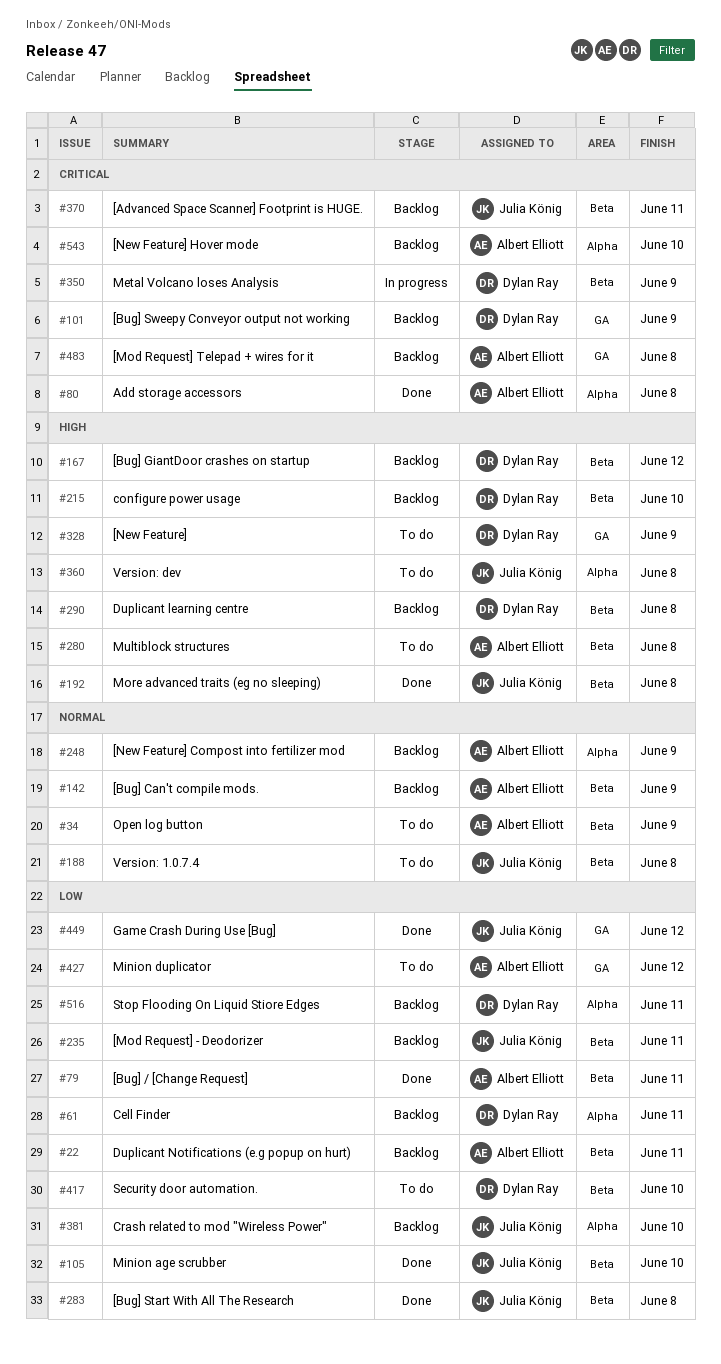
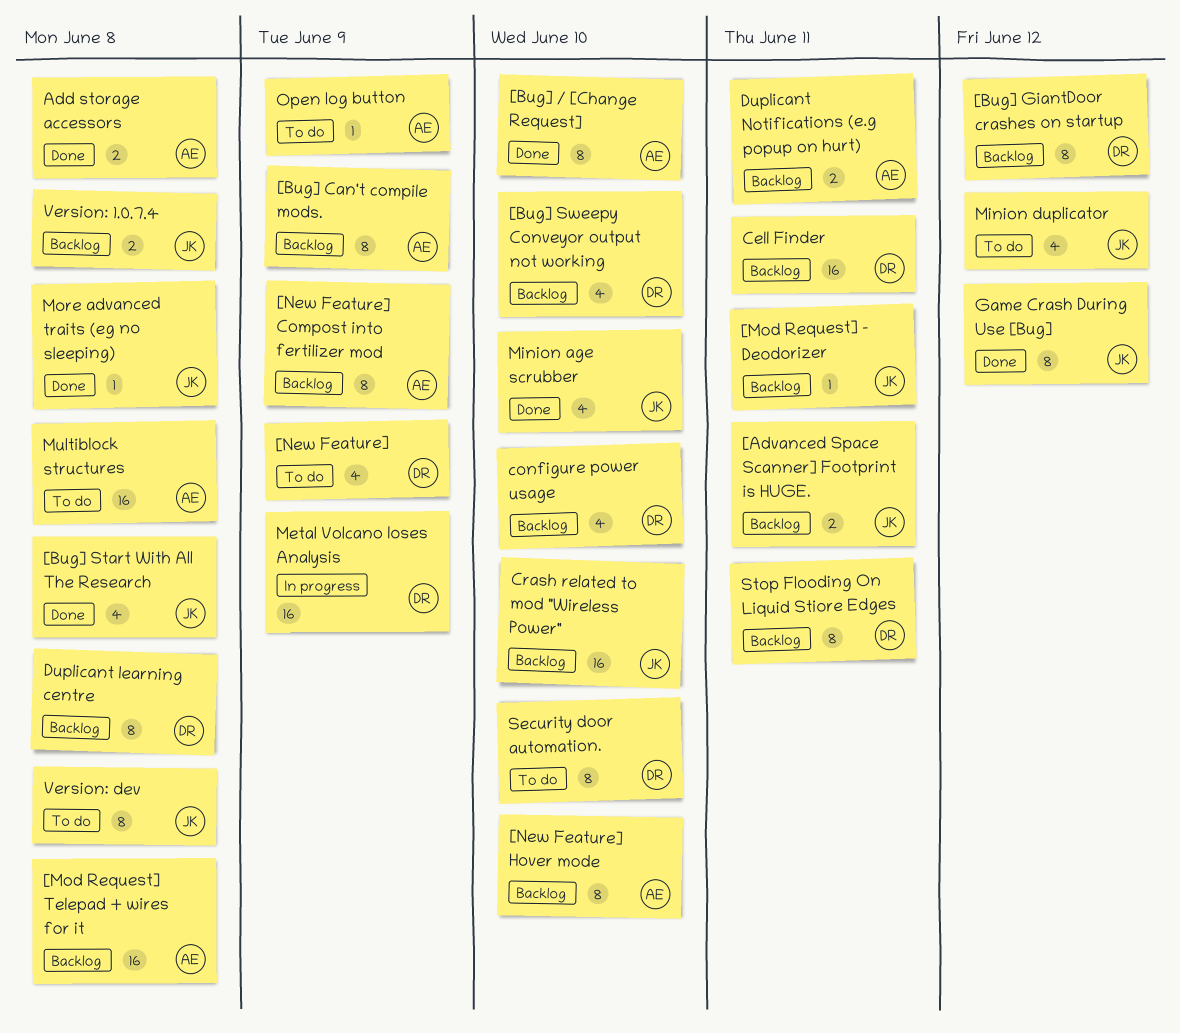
[Bug] / [Change Request], due: Jun 11 -> Jun 10
[Bug] Sweepy Conveyor output not working, due: Jun 9 -> Jun 10
Minion duplicator, owner: Albert Elliott -> Julia König
Version: 1.0.7.4, status: To do -> Backlog

